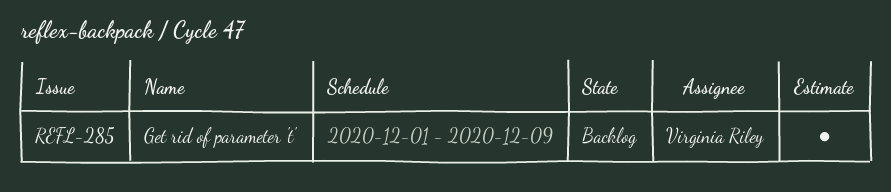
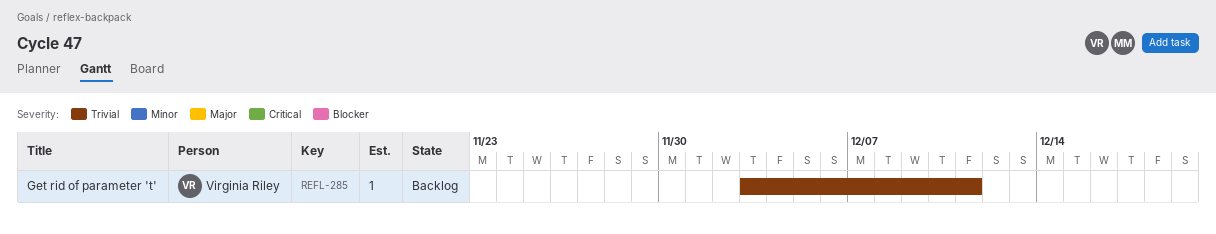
REFL-285, start: Dec 1 -> Dec 3
REFL-285, due: Dec 9 -> Dec 11

